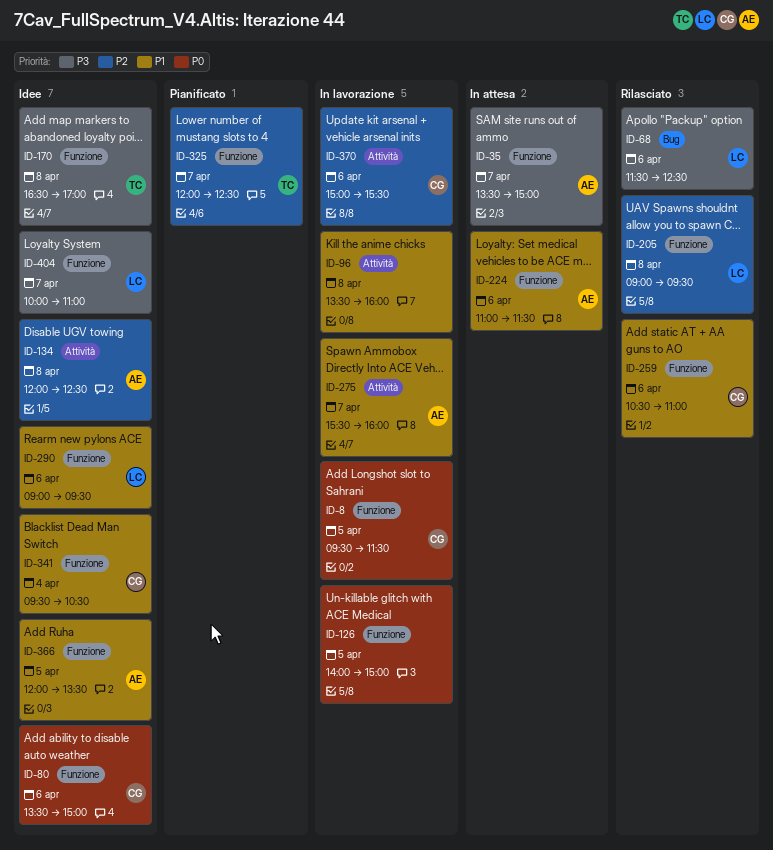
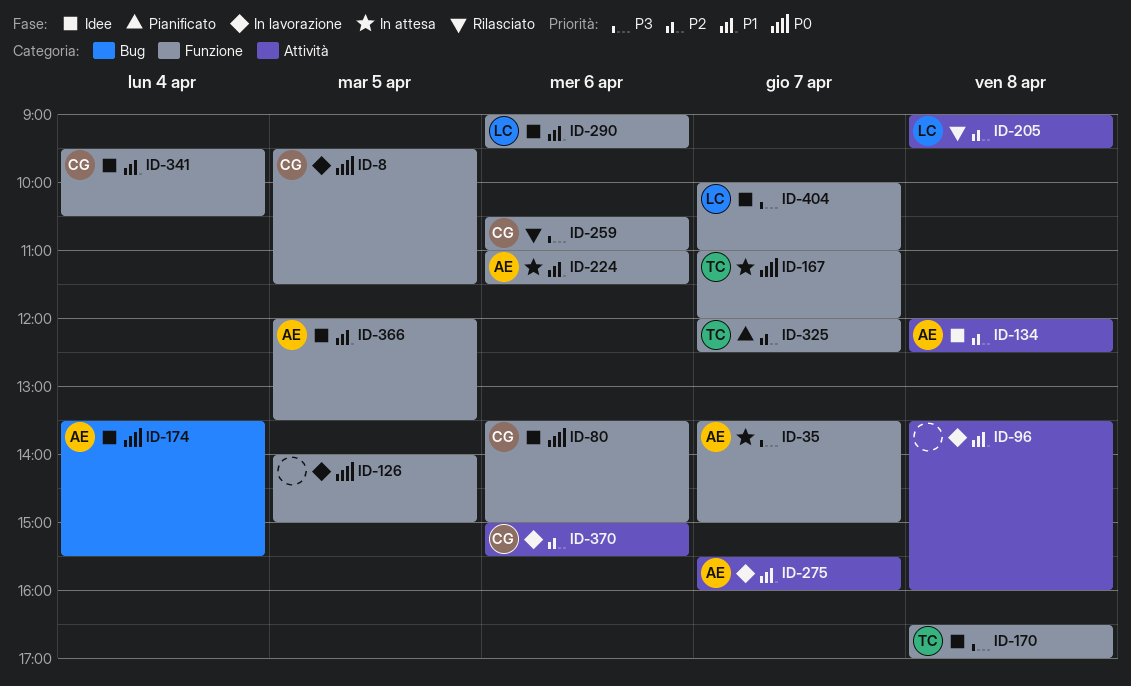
ID-68: present -> none
ID-167: none -> present
ID-174: none -> present
ID-205, label: Funzione -> Attività
ID-259, priority: P1 -> P3

